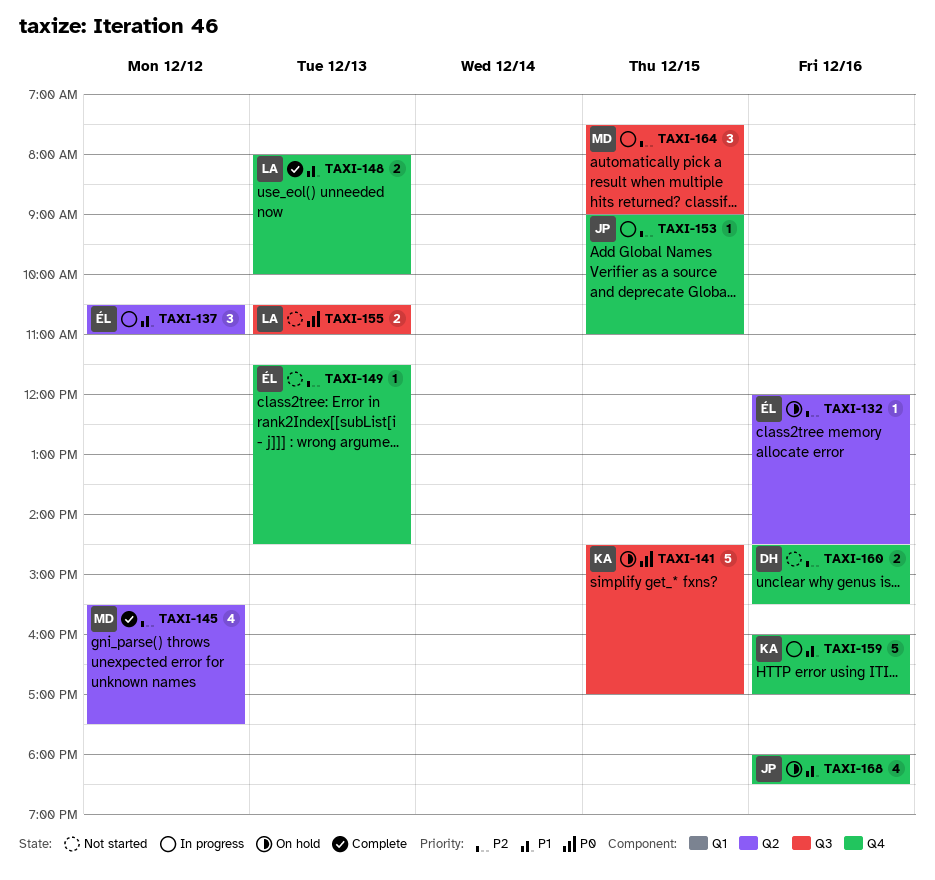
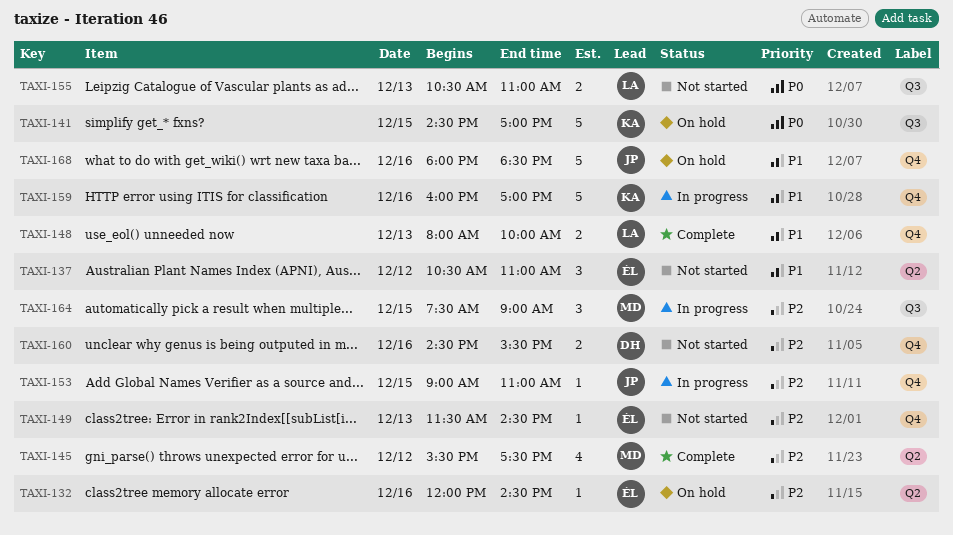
TAXI-137, status: In progress -> Not started
TAXI-168, estimate: 4 -> 5

